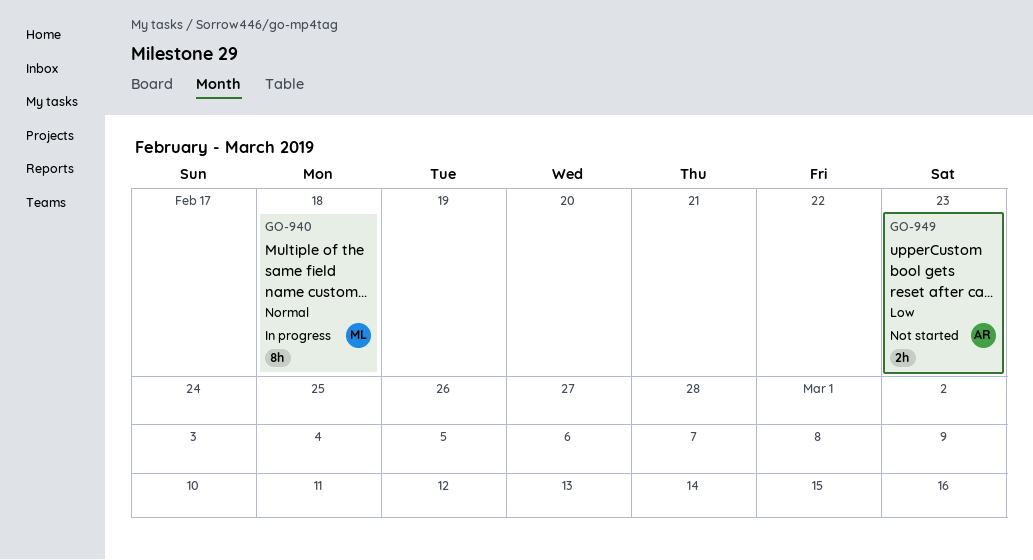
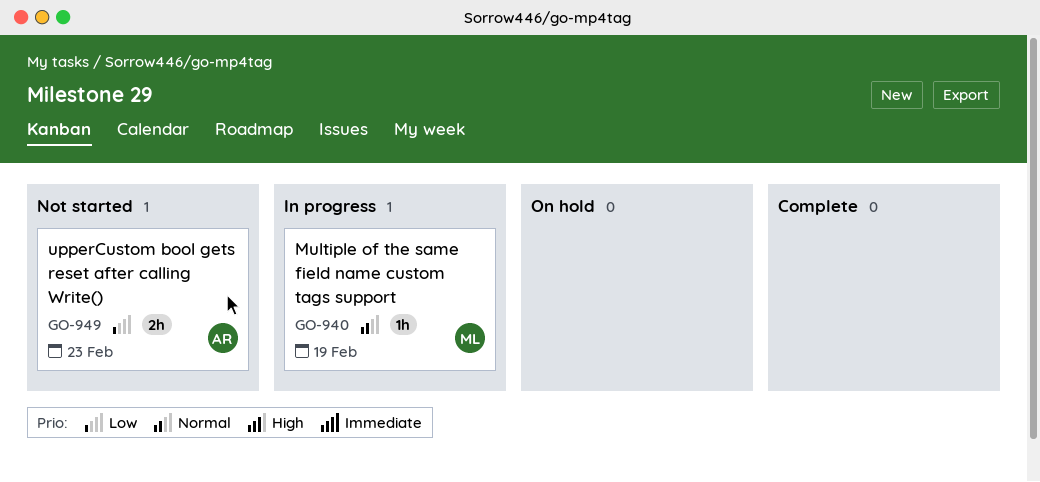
GO-940, estimate: 8h -> 1h
GO-940, due: Feb 18 -> Feb 19

